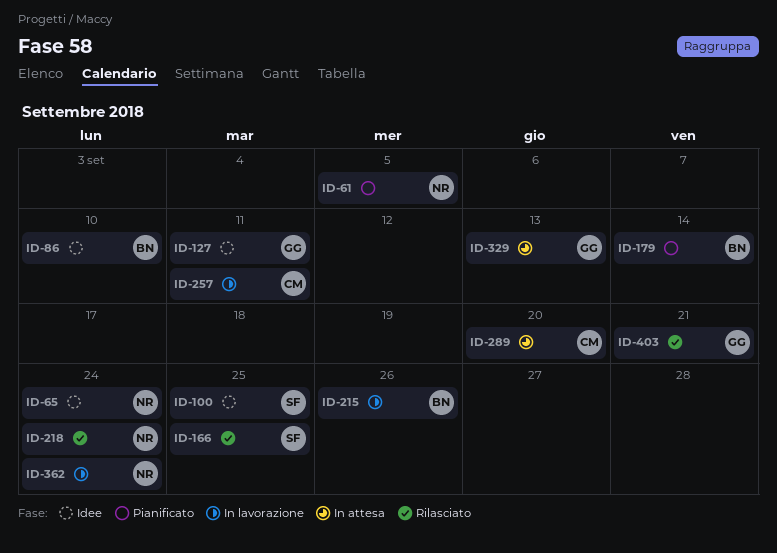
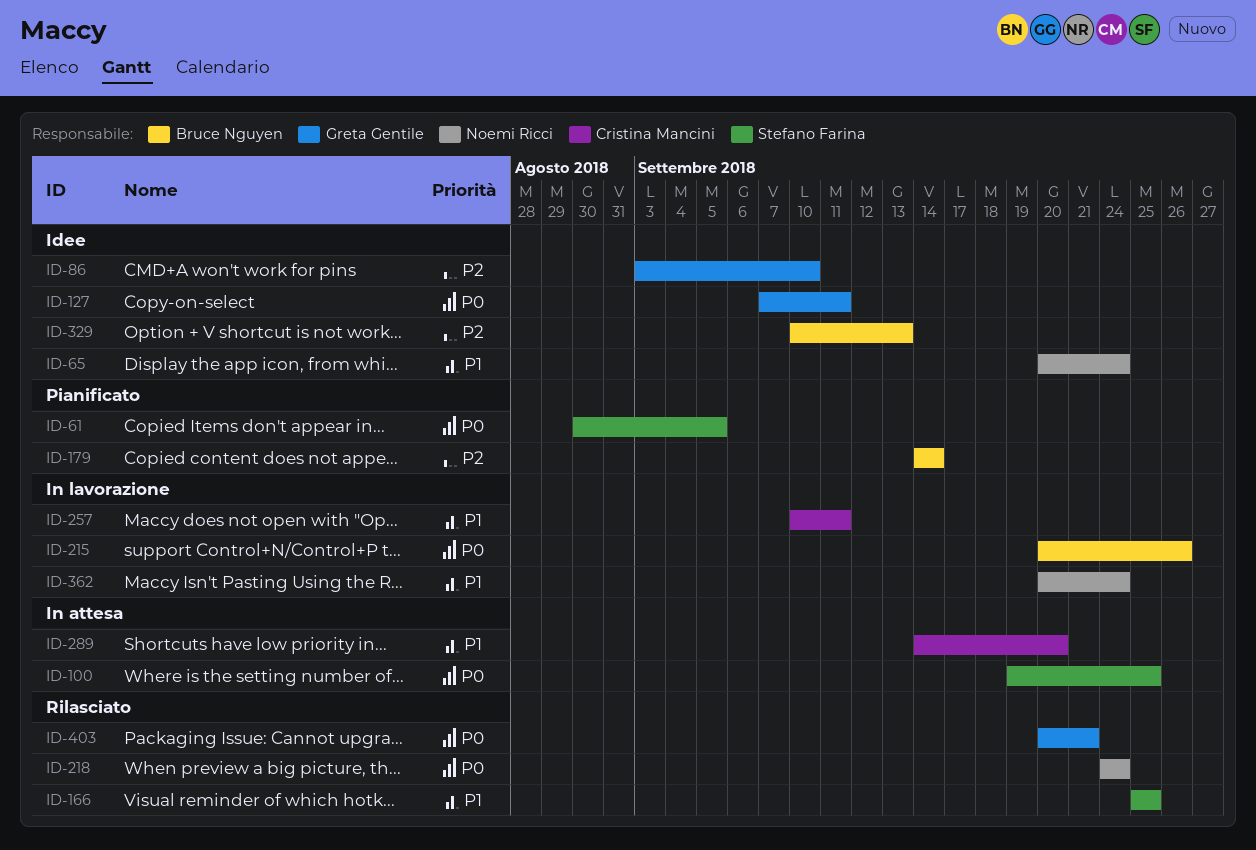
ID-61, owner: Noemi Ricci -> Stefano Farina
ID-86, owner: Bruce Nguyen -> Greta Gentile
ID-100, status: Idee -> In attesa
ID-329, status: In attesa -> Idee
ID-329, owner: Greta Gentile -> Bruce Nguyen

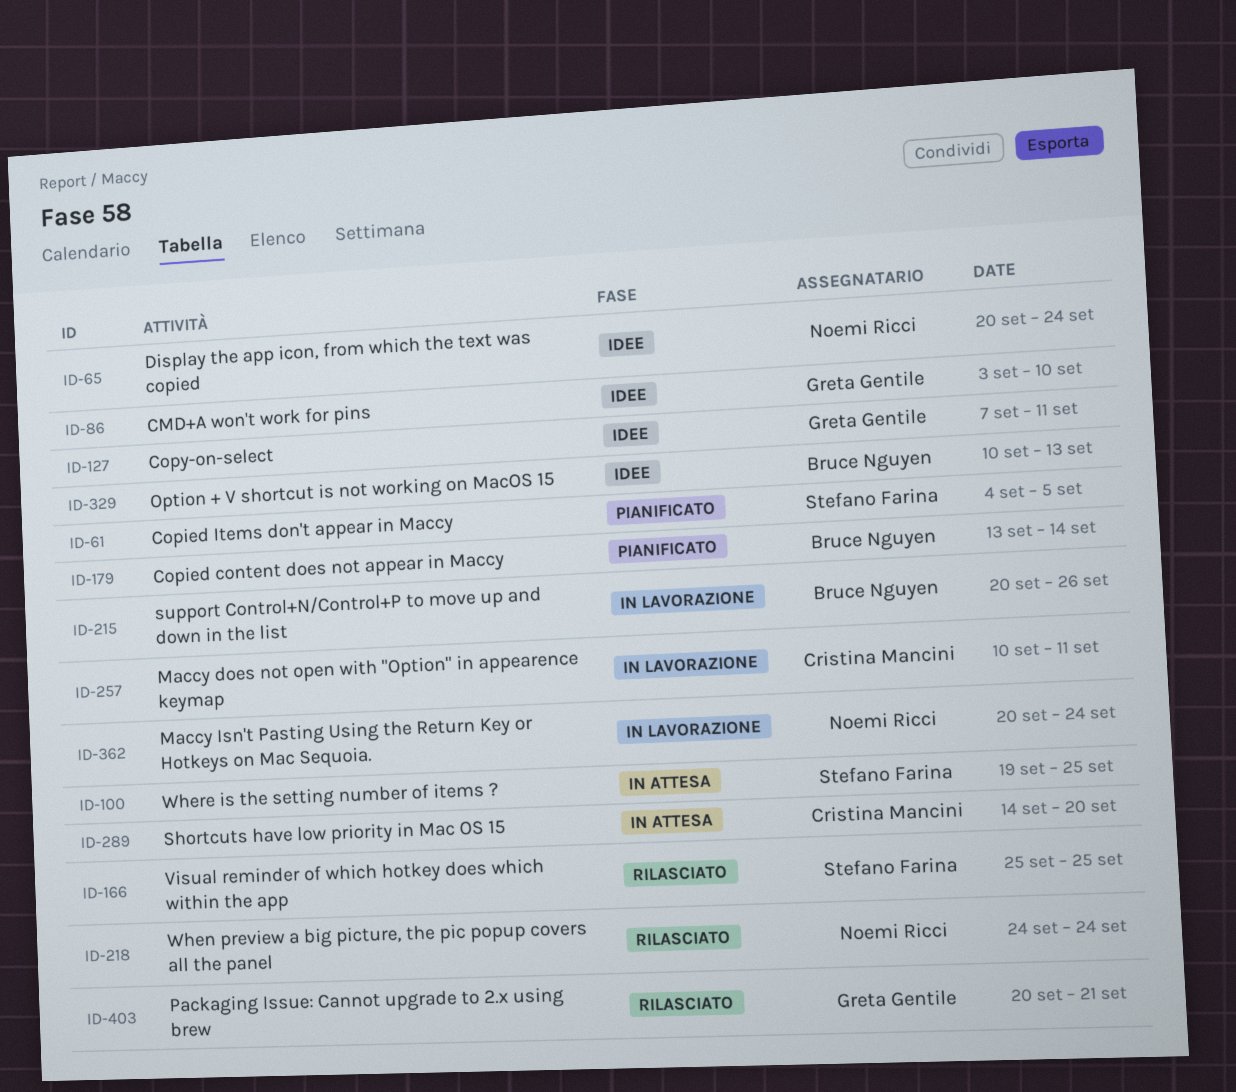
ID-61, start: Aug 30 -> Sep 4
ID-179, start: Sep 14 -> Sep 13

